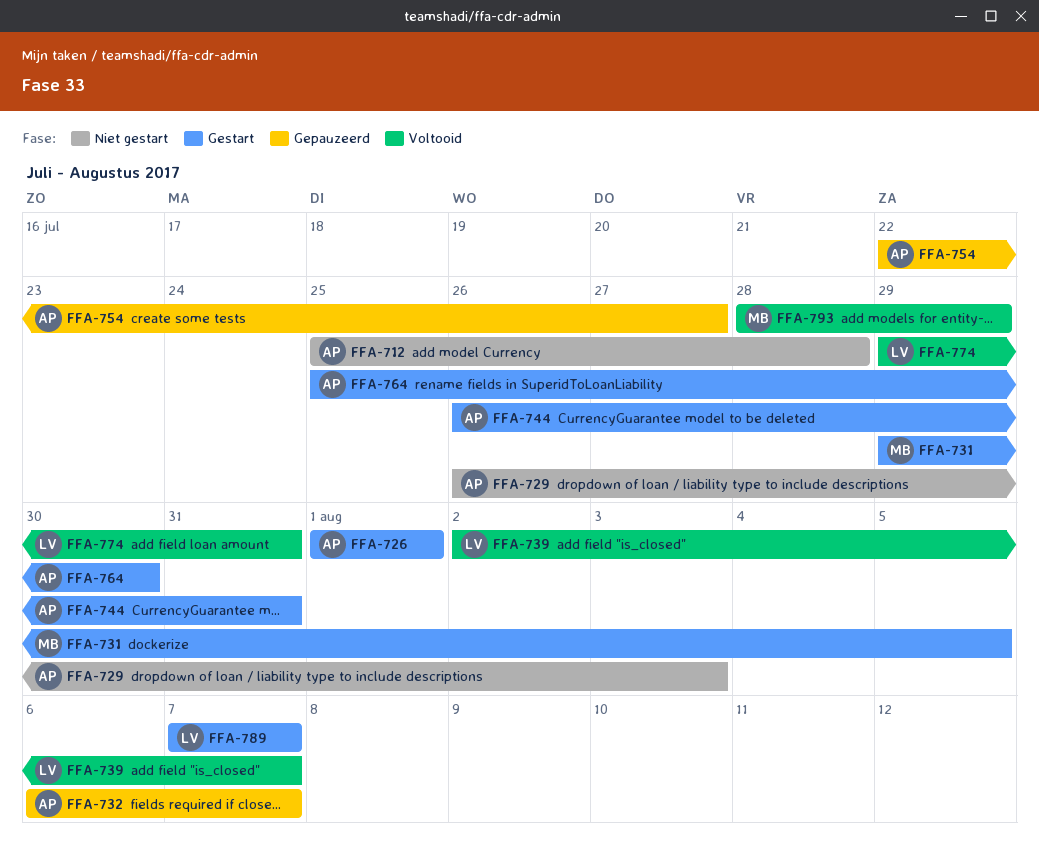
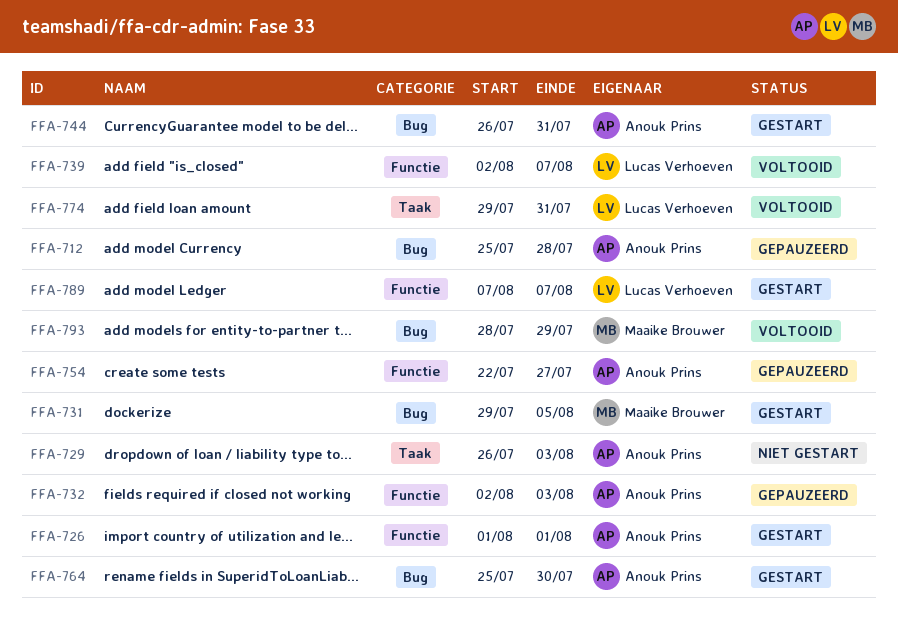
FFA-712, status: Niet gestart -> Gepauzeerd
FFA-732, start: Aug 6 -> Aug 2
FFA-732, due: Aug 7 -> Aug 3

